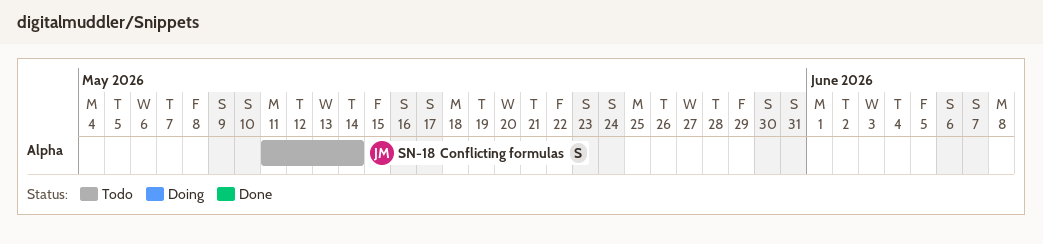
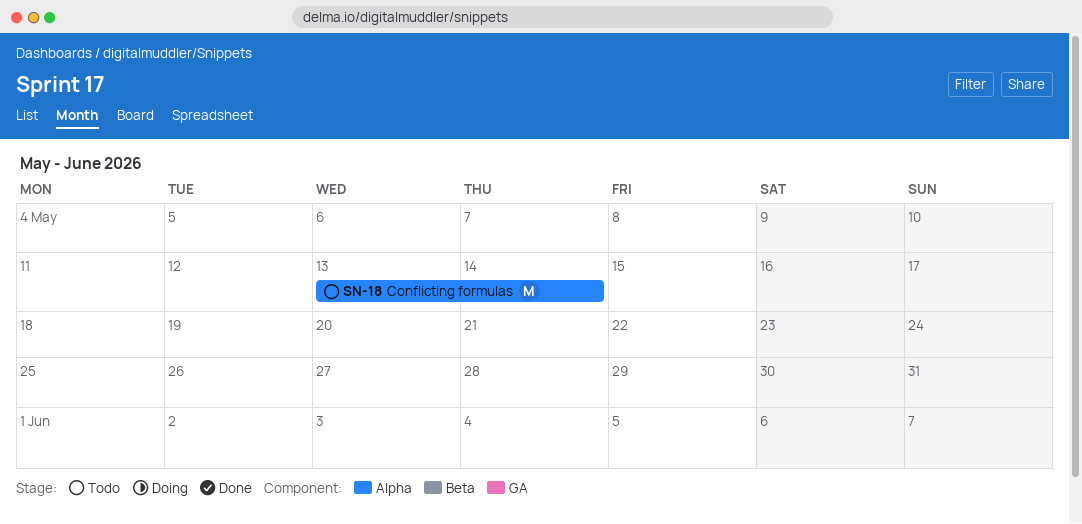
SN-18, estimate: S -> M
SN-18, start: May 11 -> May 13

